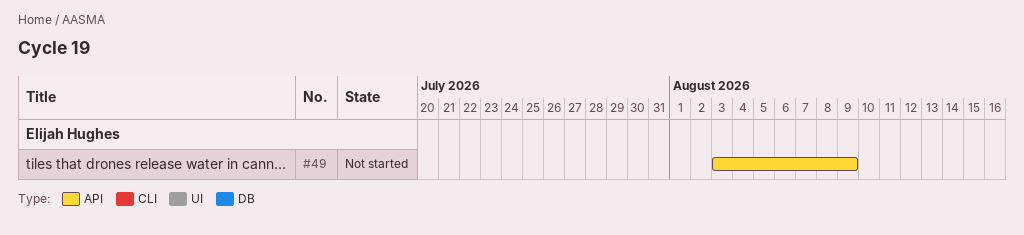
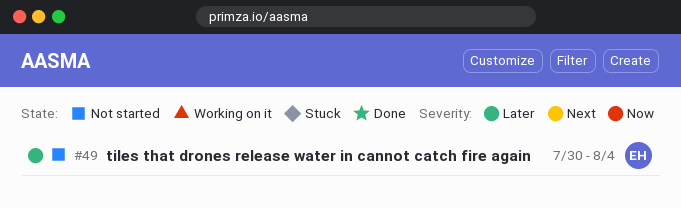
#49, start: Aug 3 -> Jul 30
#49, due: Aug 9 -> Aug 4

